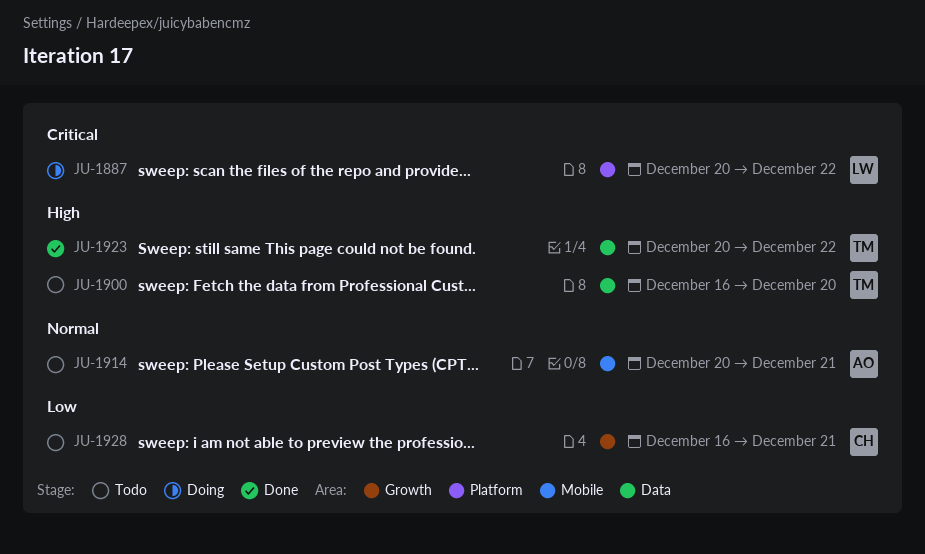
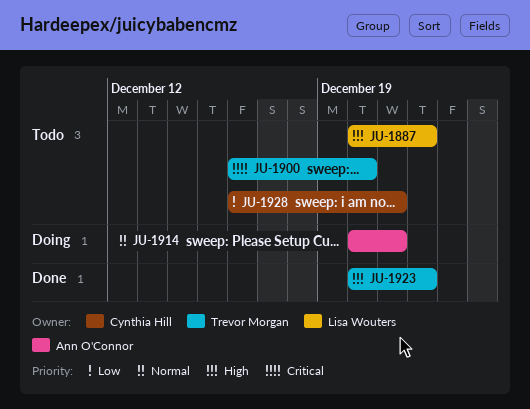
JU-1887, status: Doing -> Todo
JU-1887, priority: Critical -> High
JU-1900, priority: High -> Critical
JU-1914, status: Todo -> Doing

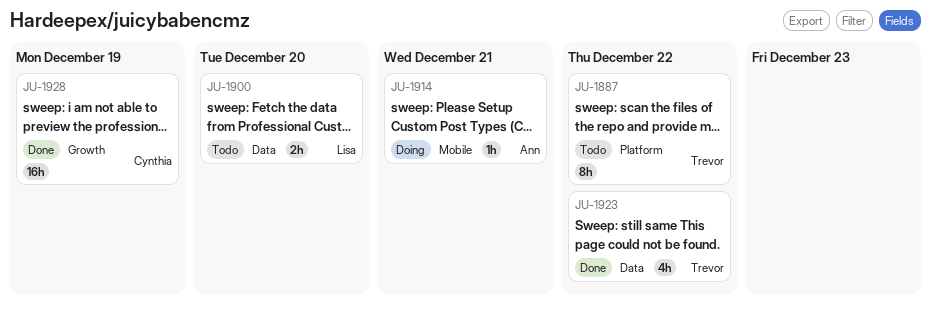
JU-1887, owner: Lisa Wouters -> Trevor Morgan
JU-1900, owner: Trevor Morgan -> Lisa Wouters
JU-1928, status: Todo -> Done
JU-1928, due: Dec 21 -> Dec 19

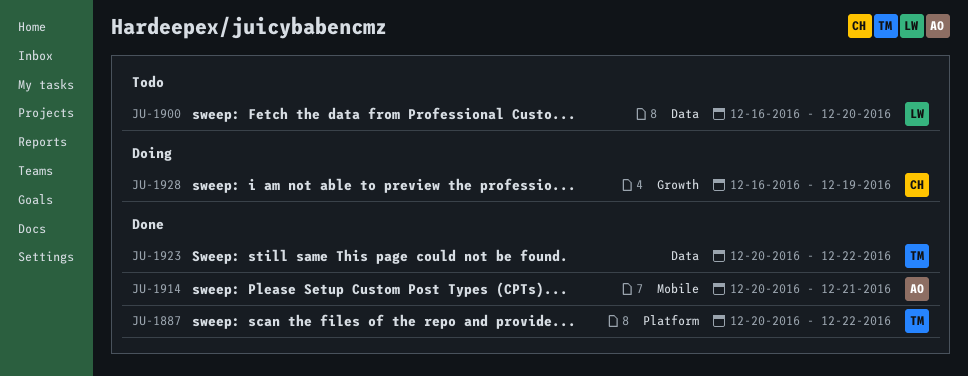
JU-1887, status: Todo -> Done
JU-1914, status: Doing -> Done
JU-1928, status: Done -> Doing

